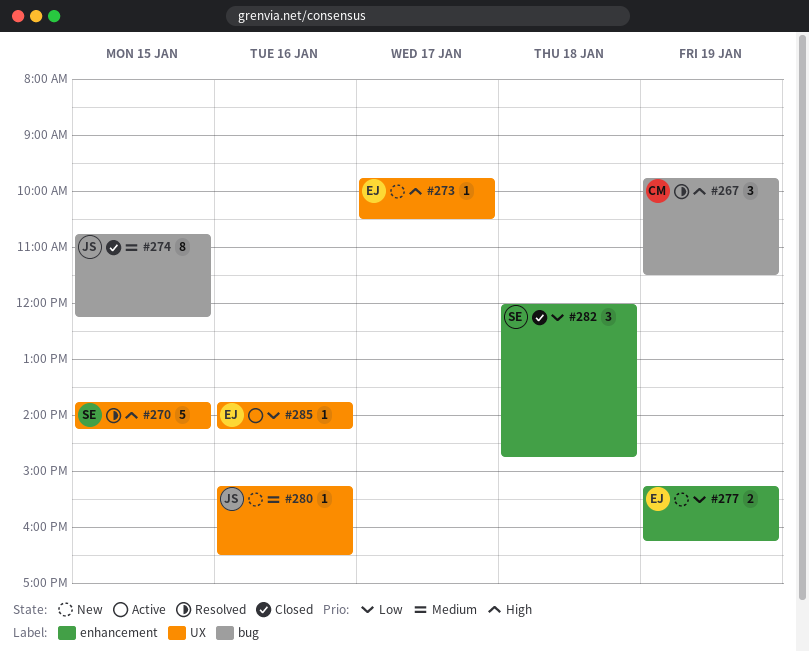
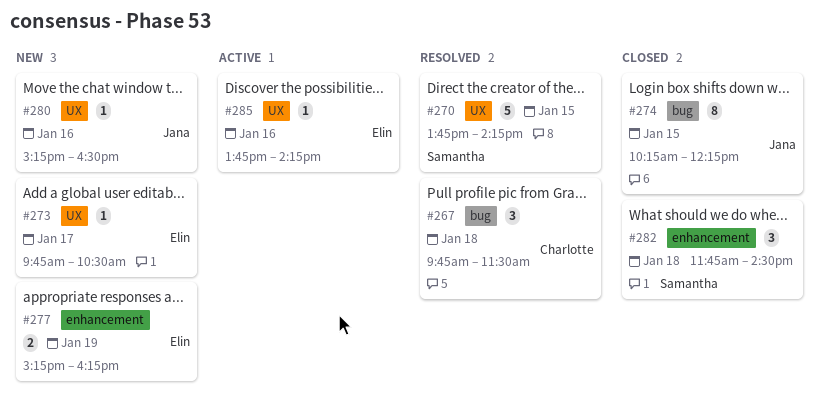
#267, day: Jan 19 -> Jan 18
#274, begins: 10:45 -> 10:15
#282, begins: 12:00 -> 11:45
#282, ends: 14:45 -> 14:30

